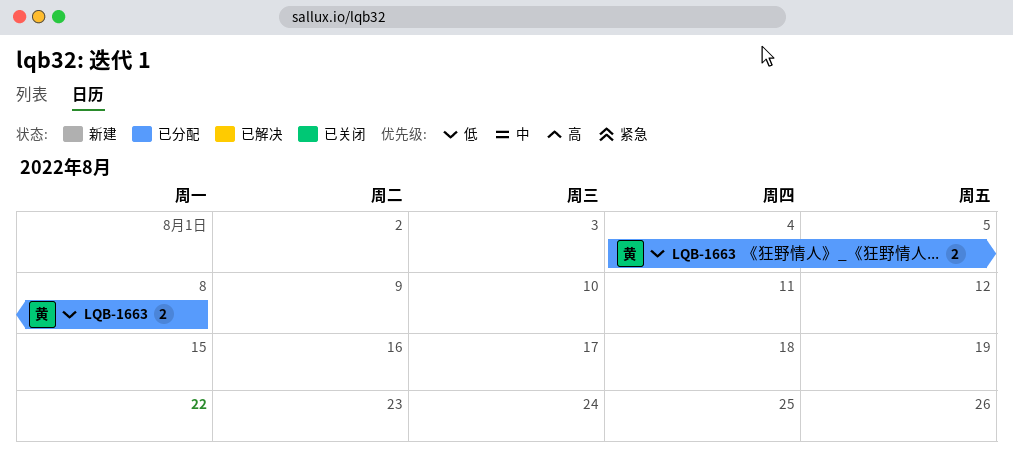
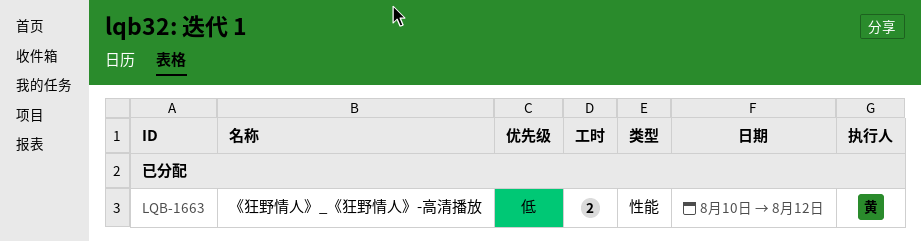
LQB-1663, start: Aug 4 -> Aug 10
LQB-1663, due: Aug 8 -> Aug 12

